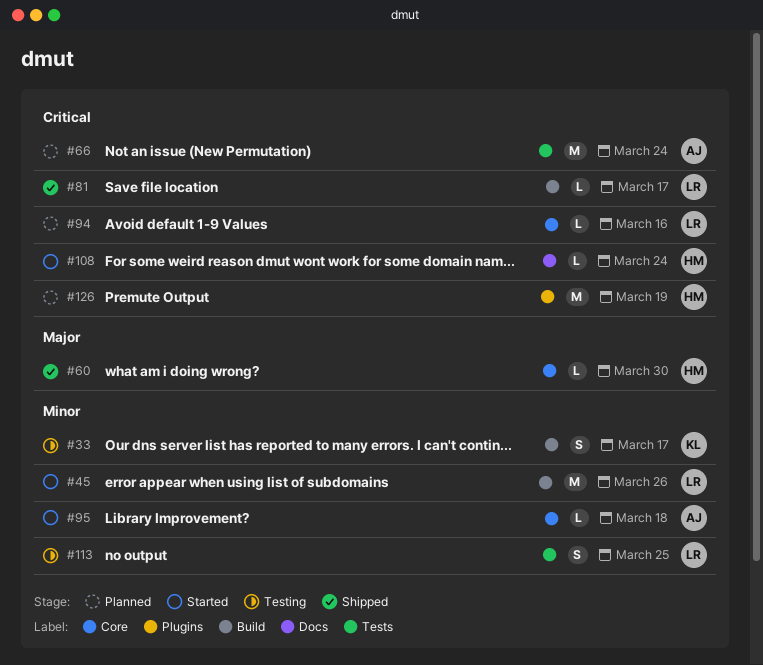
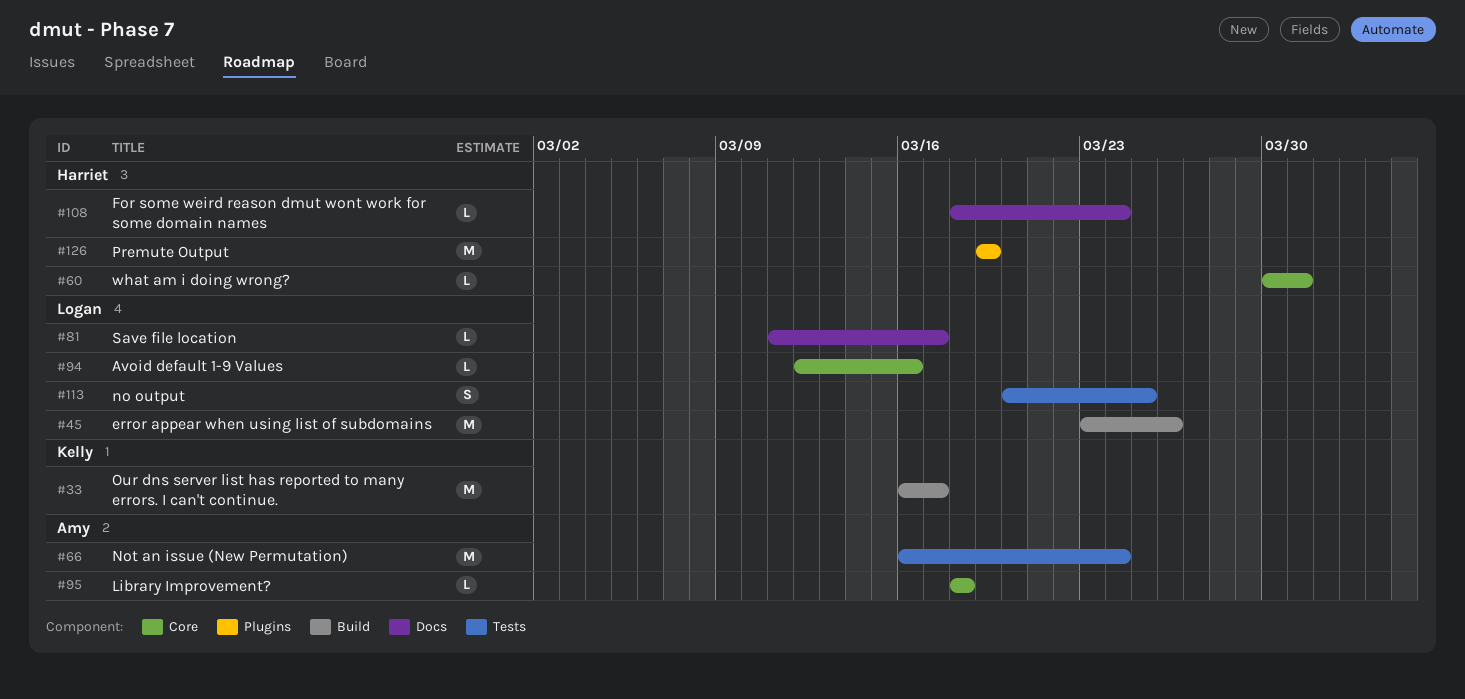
#33, estimate: S -> M
#60, due: Mar 30 -> Mar 31
#81, label: Build -> Docs

